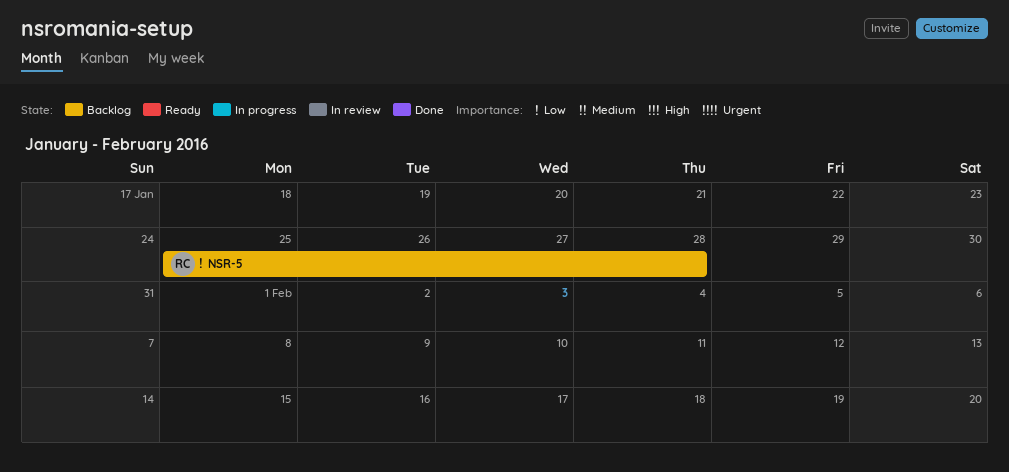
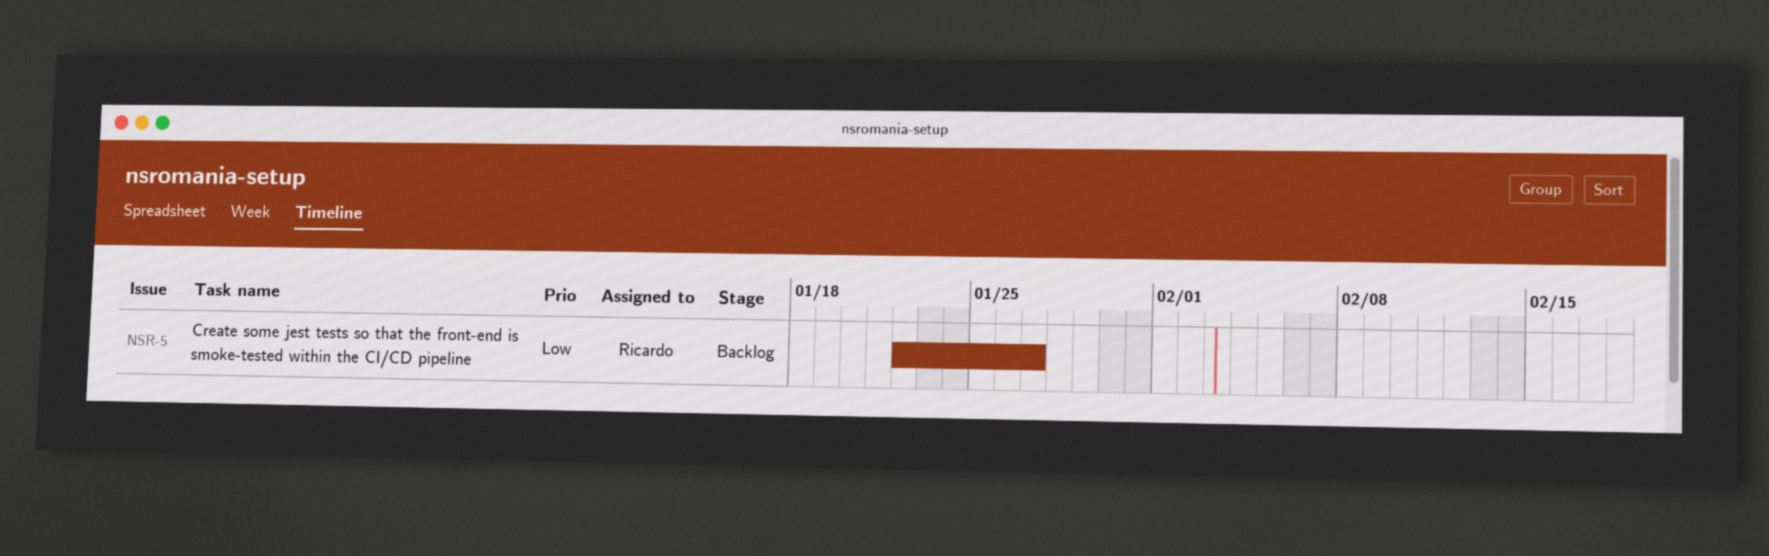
NSR-5, start: Jan 25 -> Jan 22
NSR-5, due: Jan 28 -> Jan 27

